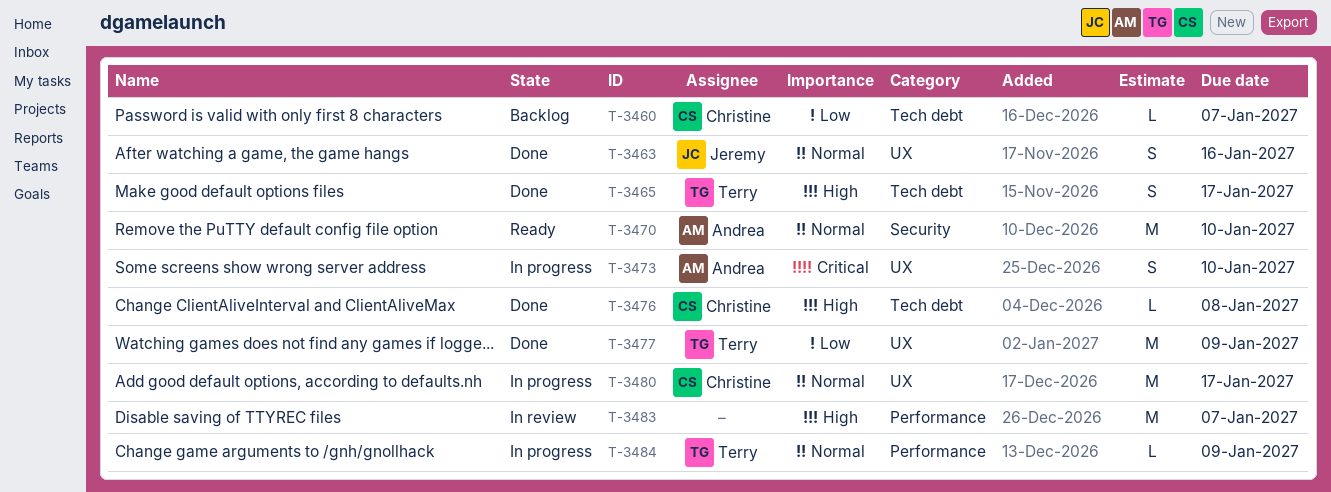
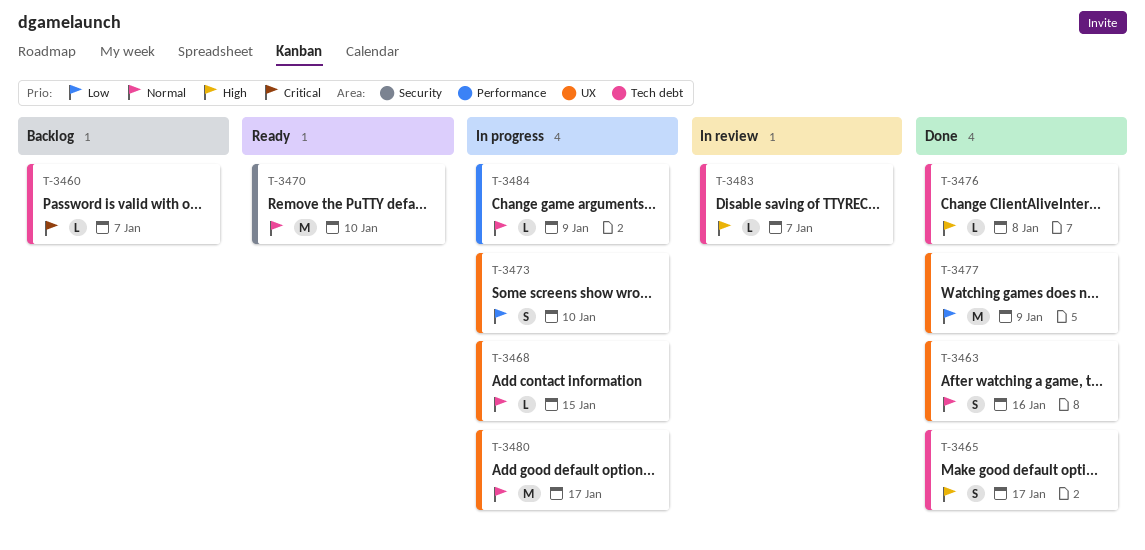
T-3460, priority: Low -> Critical
T-3468: none -> present
T-3473, priority: Critical -> Low
T-3483, label: Performance -> Tech debt
T-3483, estimate: M -> L

